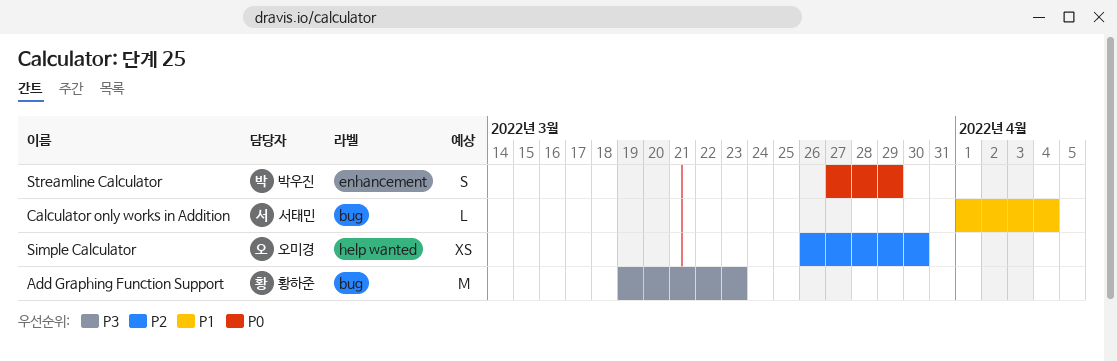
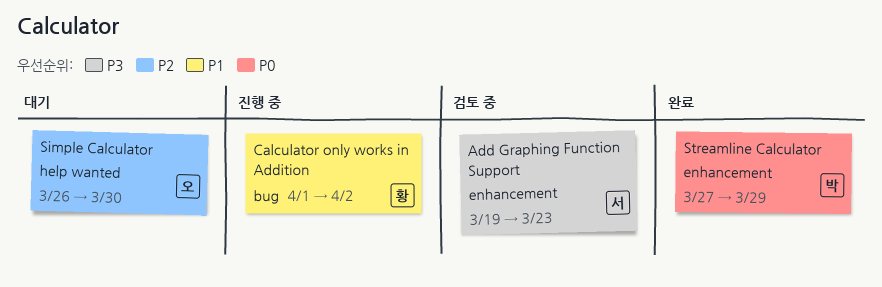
Add Graphing Function Support, owner: 황하준 -> 서태민
Add Graphing Function Support, label: bug -> enhancement
Calculator only works in Addition, owner: 서태민 -> 황하준
Calculator only works in Addition, due: Apr 4 -> Apr 2

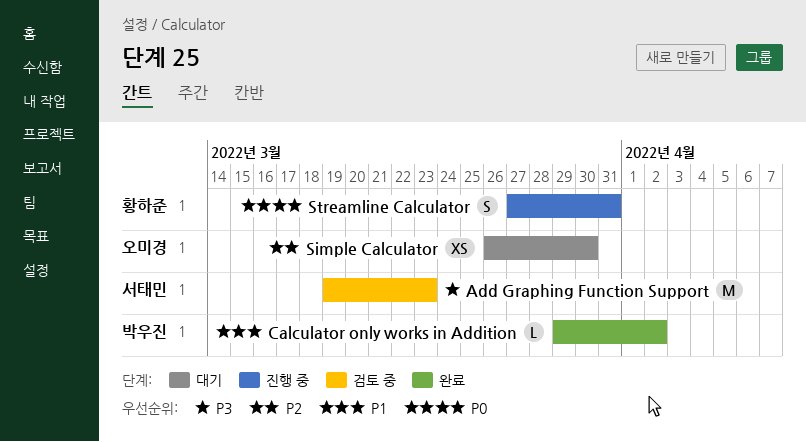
Calculator only works in Addition, status: 진행 중 -> 완료
Calculator only works in Addition, owner: 황하준 -> 박우진
Calculator only works in Addition, start: Apr 1 -> Mar 29
Streamline Calculator, status: 완료 -> 진행 중
Streamline Calculator, owner: 박우진 -> 황하준
Streamline Calculator, due: Mar 29 -> Mar 31

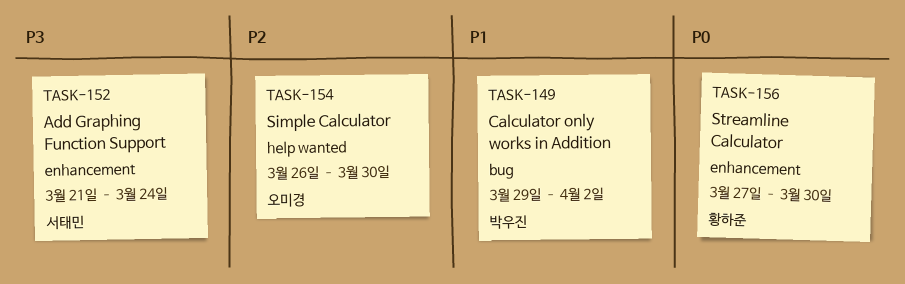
Add Graphing Function Support, start: Mar 19 -> Mar 21
Add Graphing Function Support, due: Mar 23 -> Mar 24
Streamline Calculator, due: Mar 31 -> Mar 30

